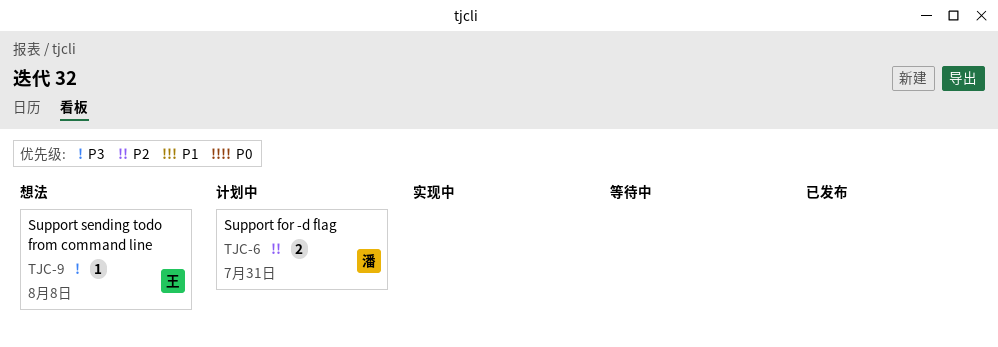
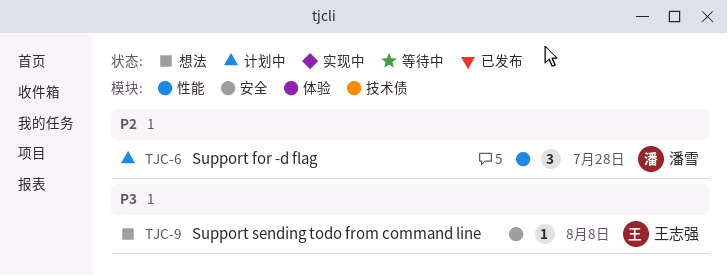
TJC-6, estimate: 2 -> 3
TJC-6, due: Jul 31 -> Jul 28

